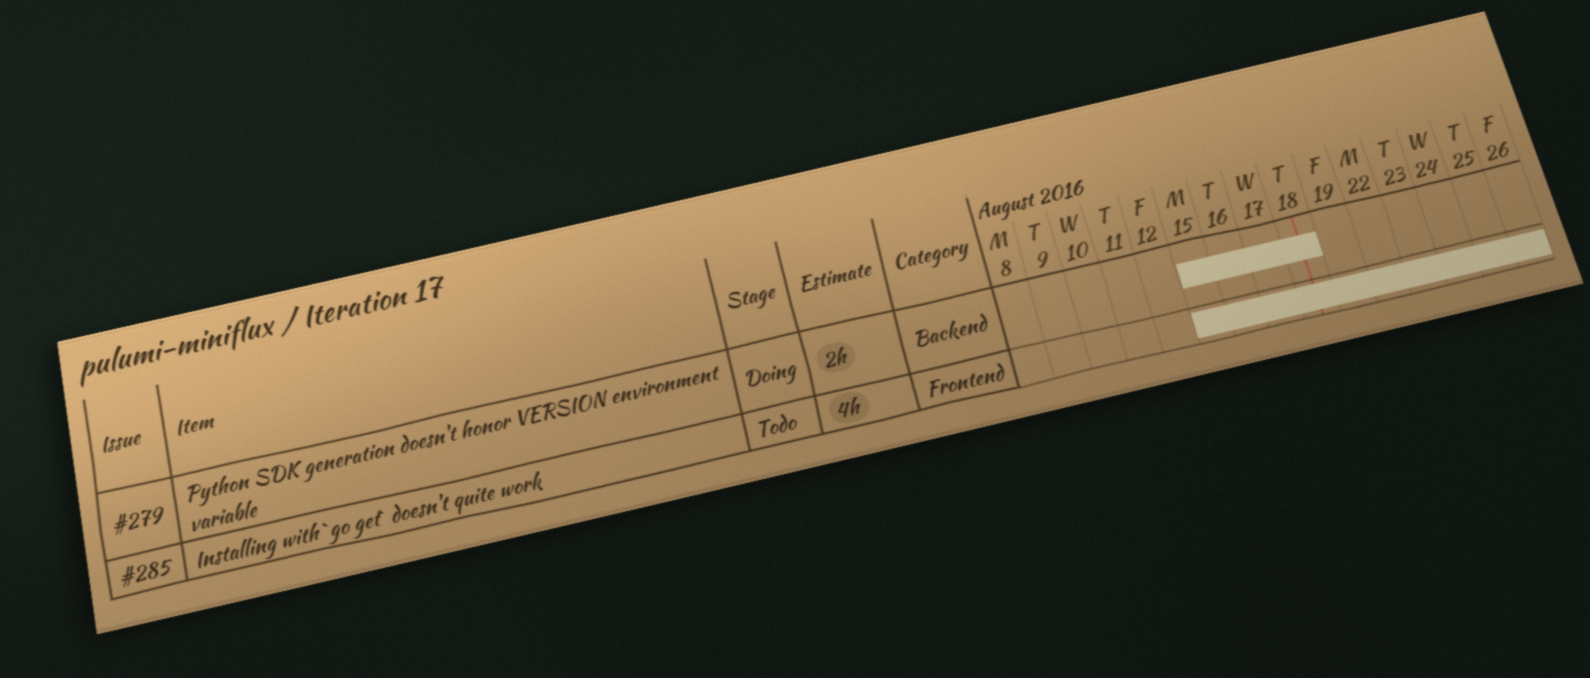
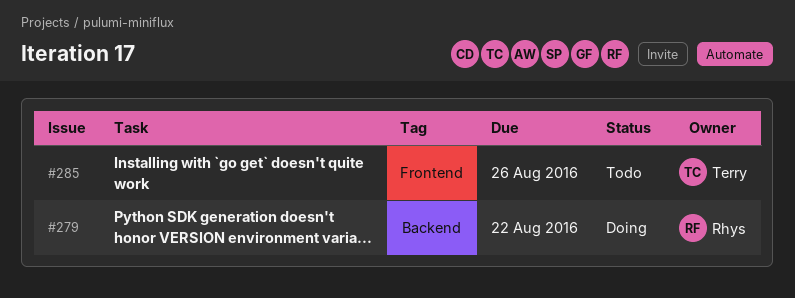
#279, due: Aug 18 -> Aug 22

